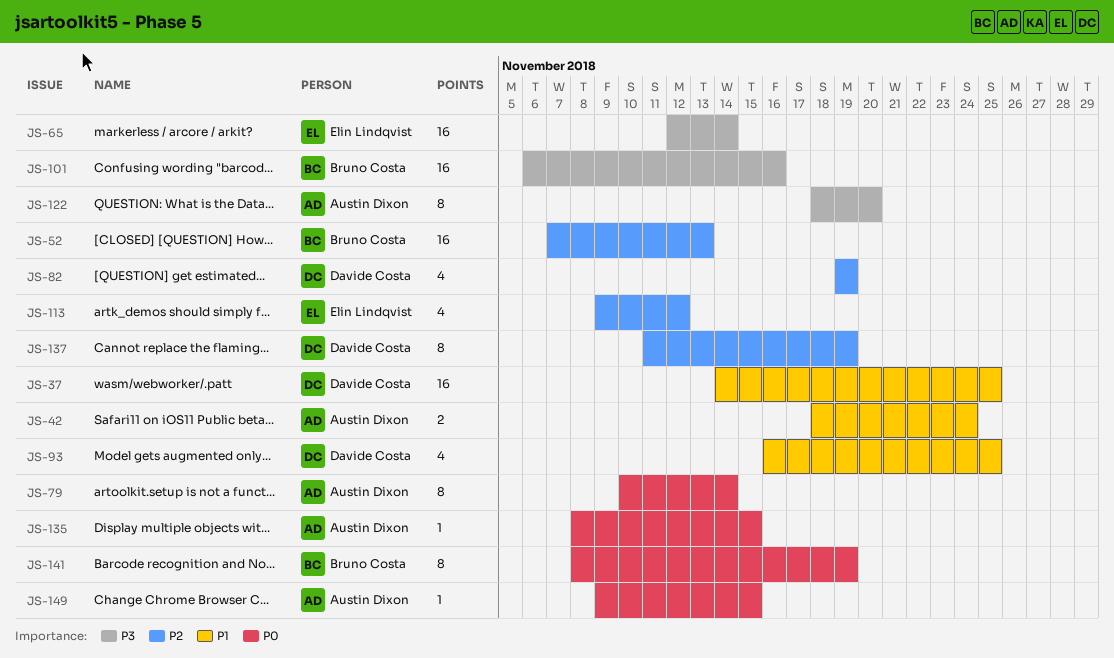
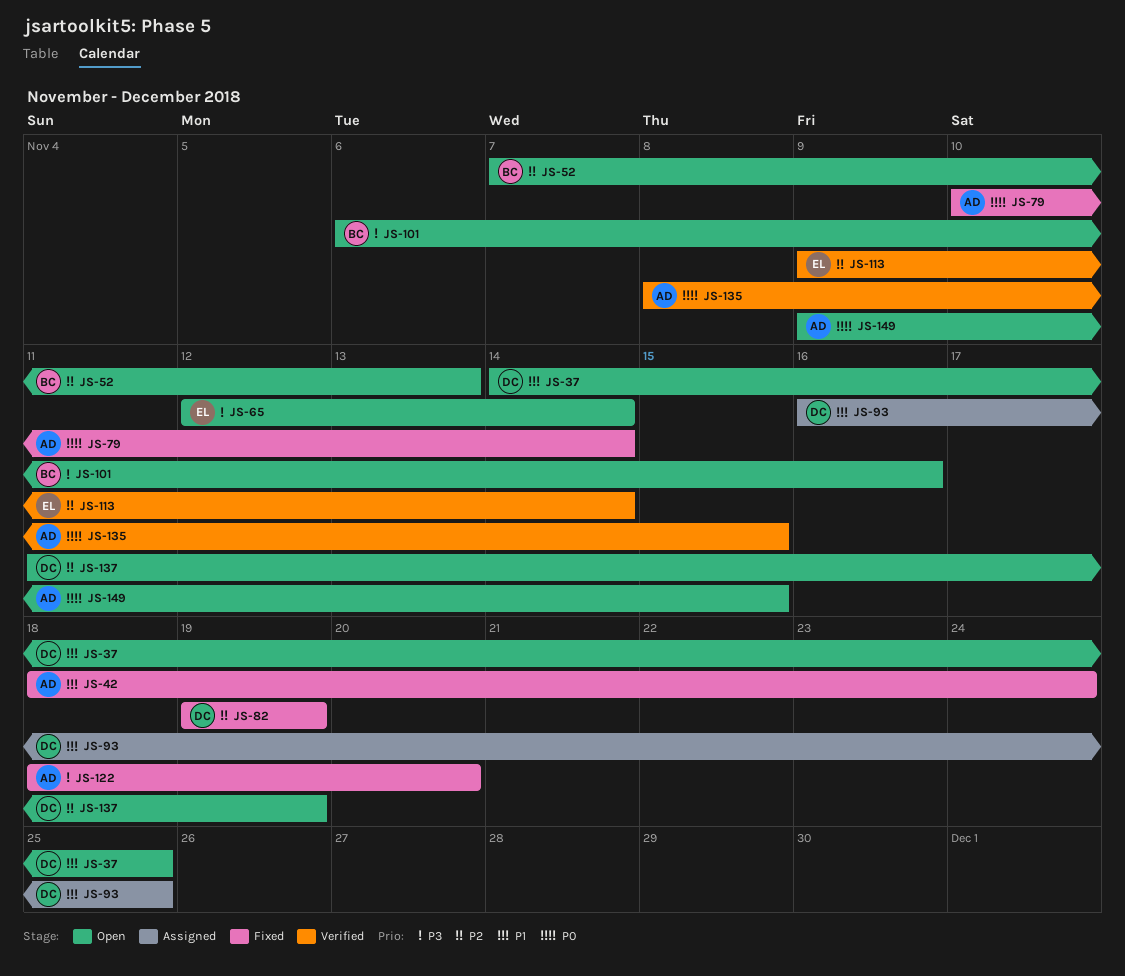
JS-113, due: Nov 12 -> Nov 14
JS-141: present -> none

